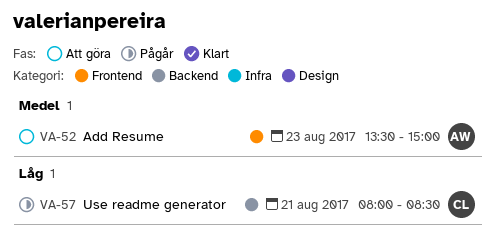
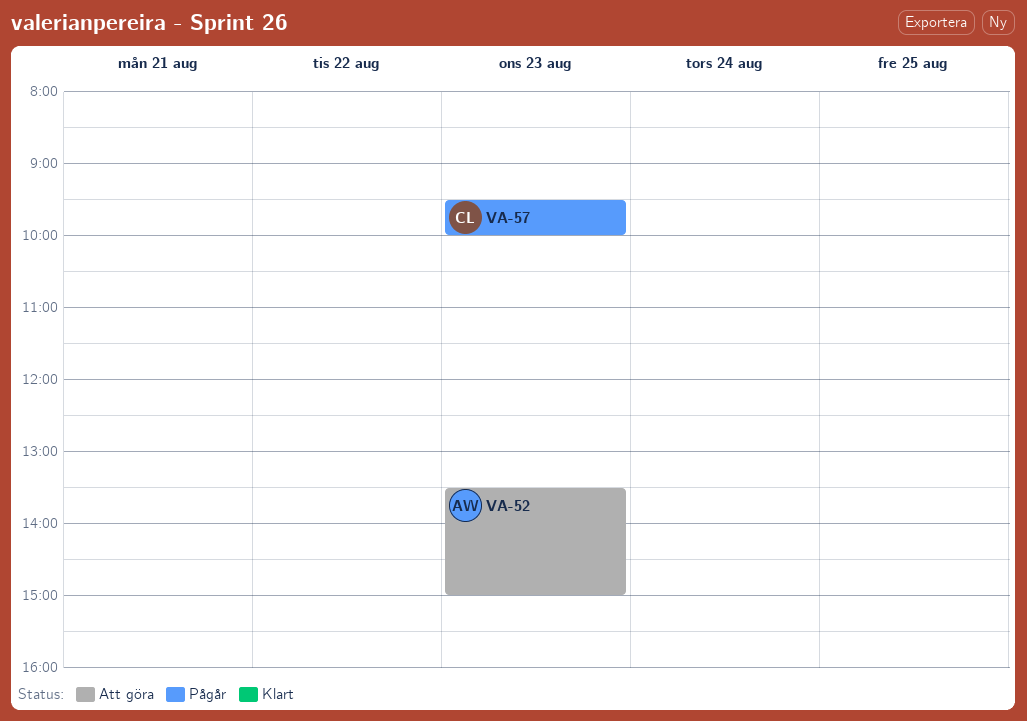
VA-57, day: Aug 21 -> Aug 23
VA-57, begins: 08:00 -> 09:30
VA-57, ends: 08:30 -> 10:00

